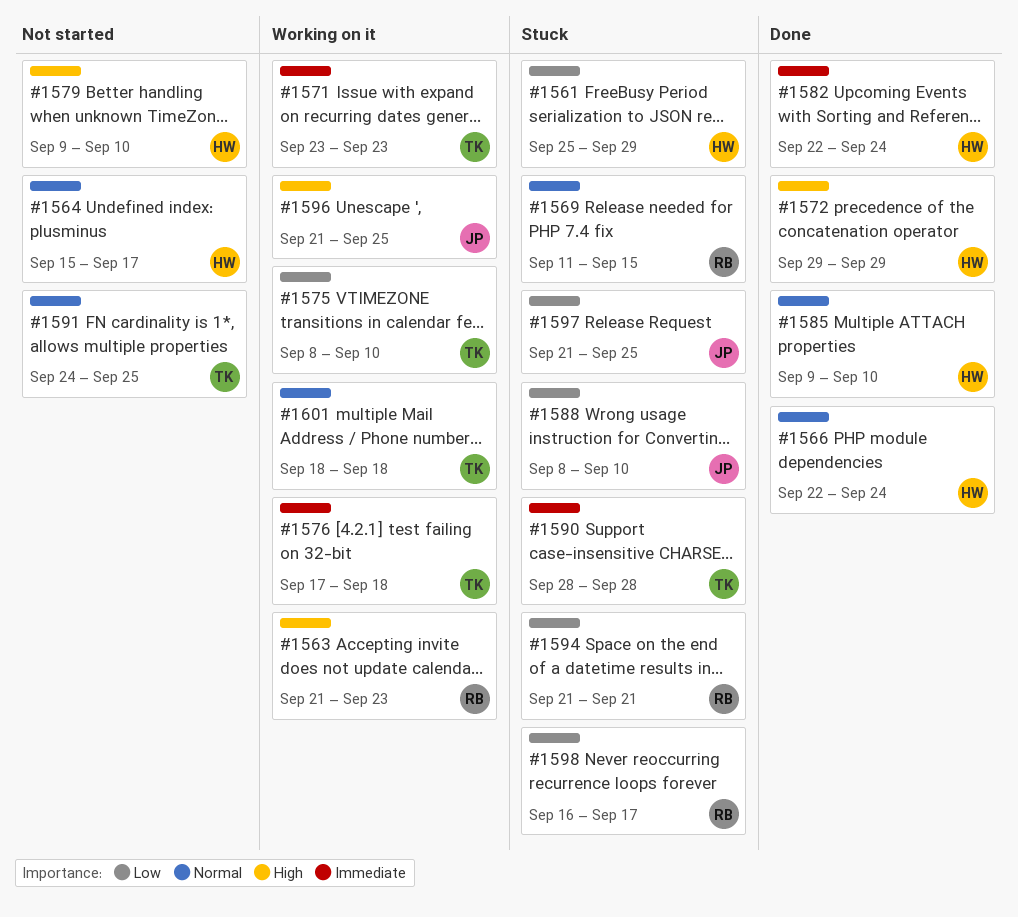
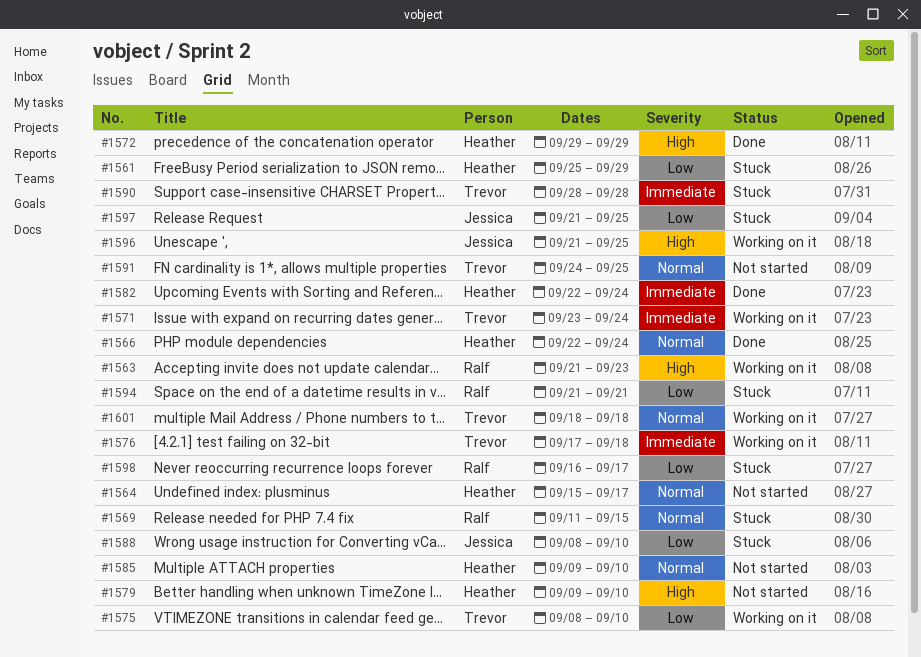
#1571, due: Sep 23 -> Sep 24
#1585, status: Done -> Not started

